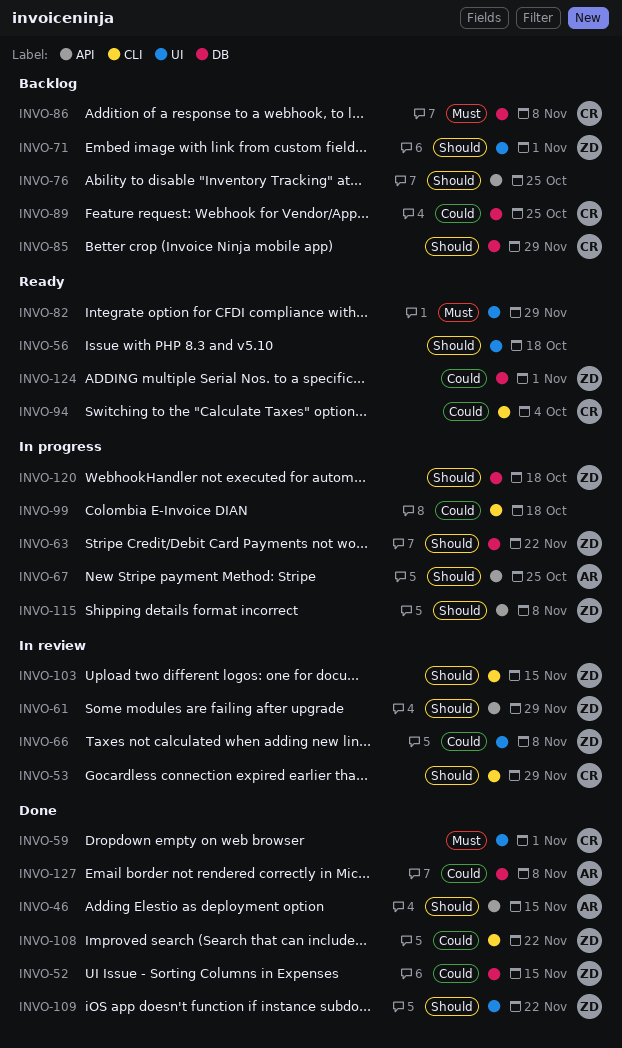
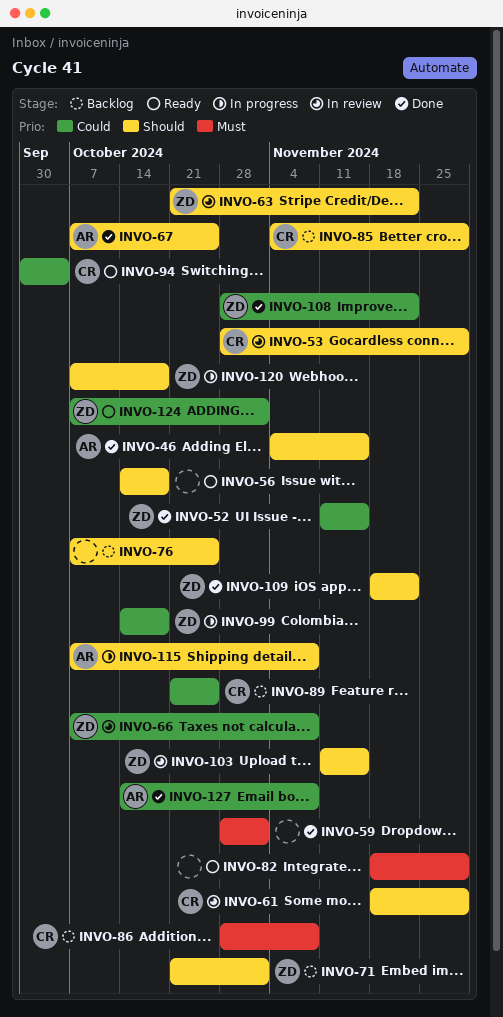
INVO-59, owner: CR -> none
INVO-61, owner: ZD -> CR
INVO-63, status: In progress -> In review
INVO-67, status: In progress -> Done
INVO-99, owner: none -> ZD
INVO-115, owner: ZD -> AR

